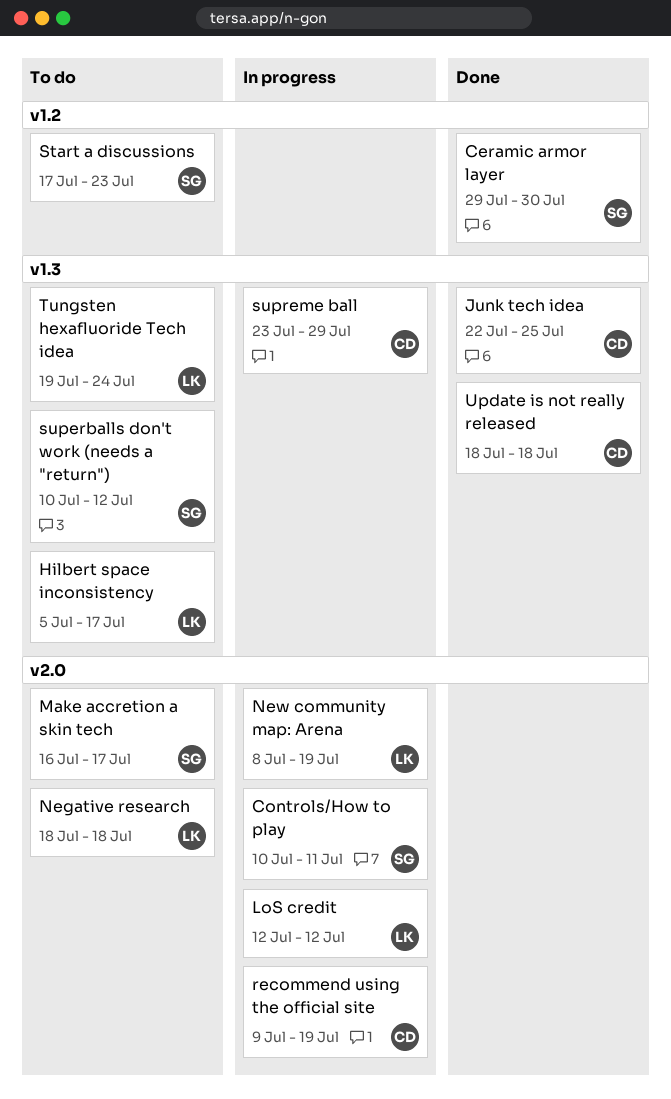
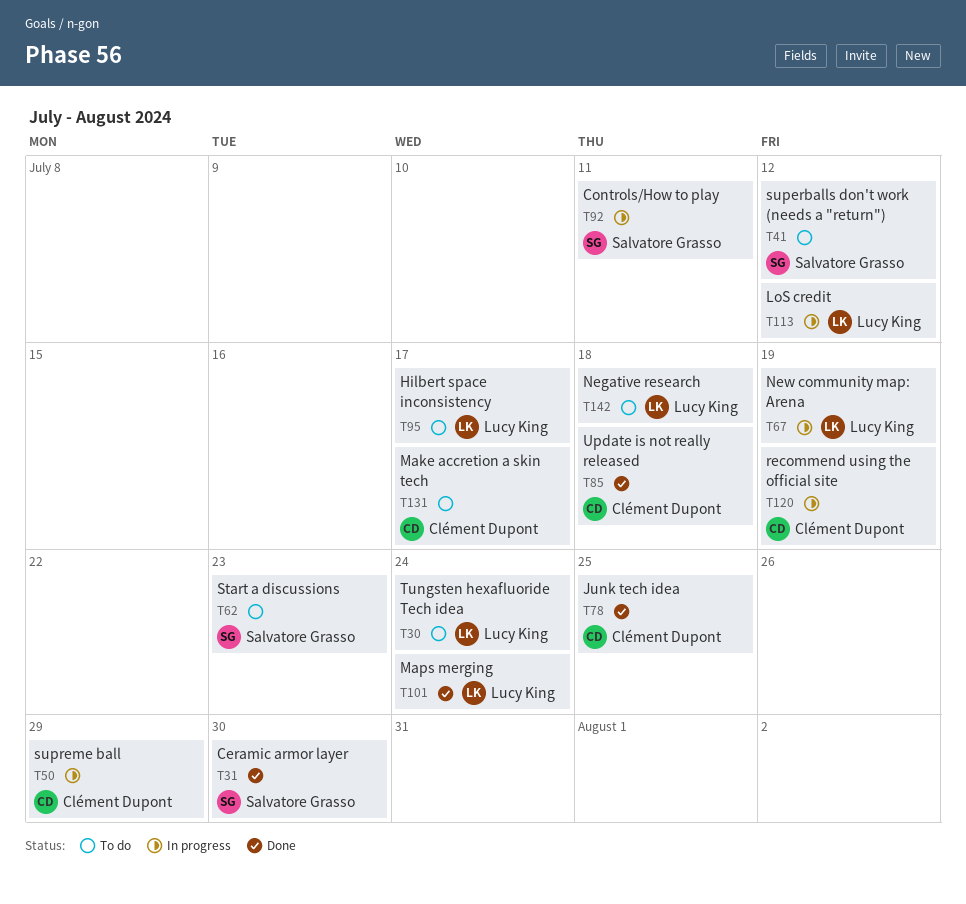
Make accretion a skin tech, owner: Salvatore Grasso -> Clément Dupont
Maps merging: none -> present

